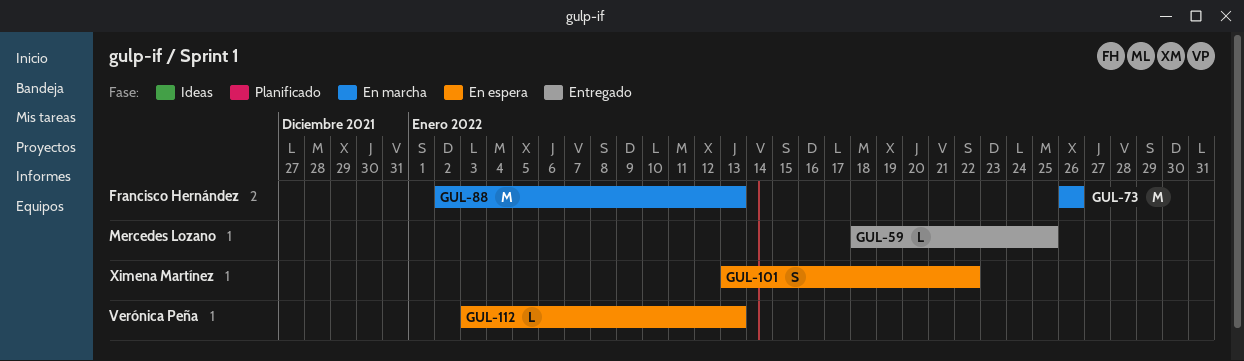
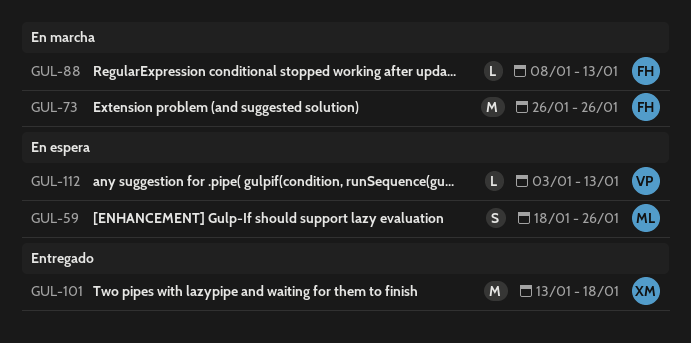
GUL-59, status: Entregado -> En espera
GUL-59, estimate: L -> S
GUL-59, due: Jan 25 -> Jan 26
GUL-88, estimate: M -> L
GUL-88, start: Jan 2 -> Jan 8
GUL-101, status: En espera -> Entregado
GUL-101, estimate: S -> M
GUL-101, due: Jan 22 -> Jan 18

